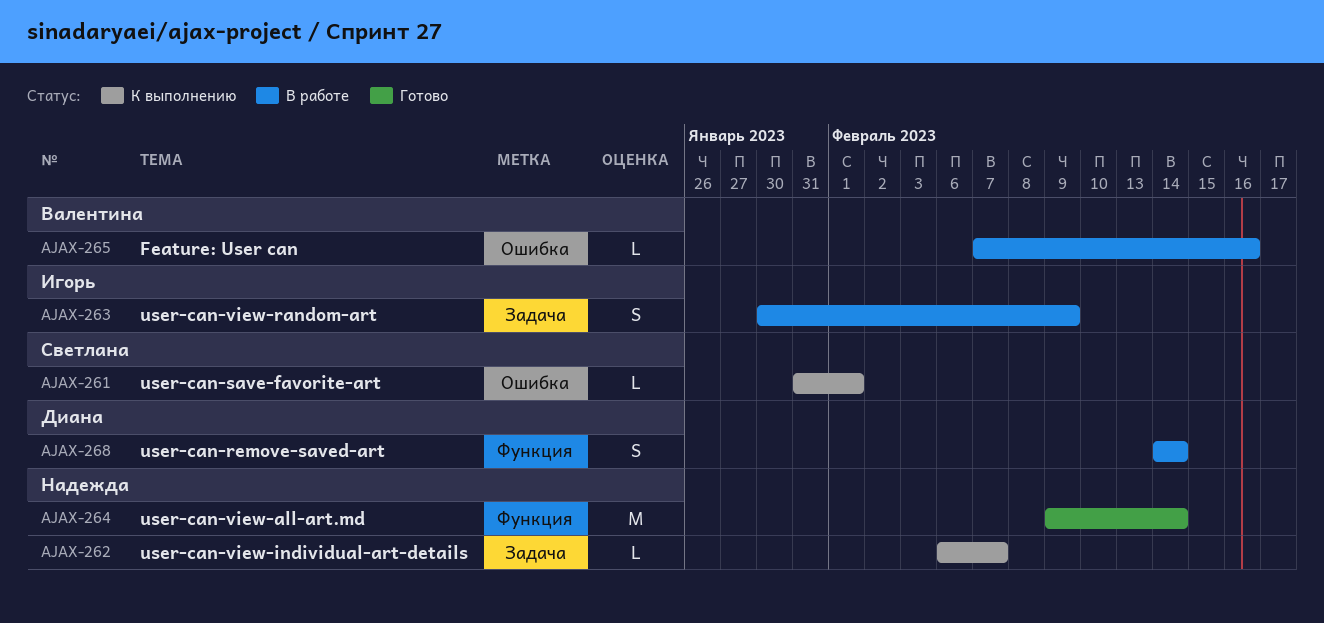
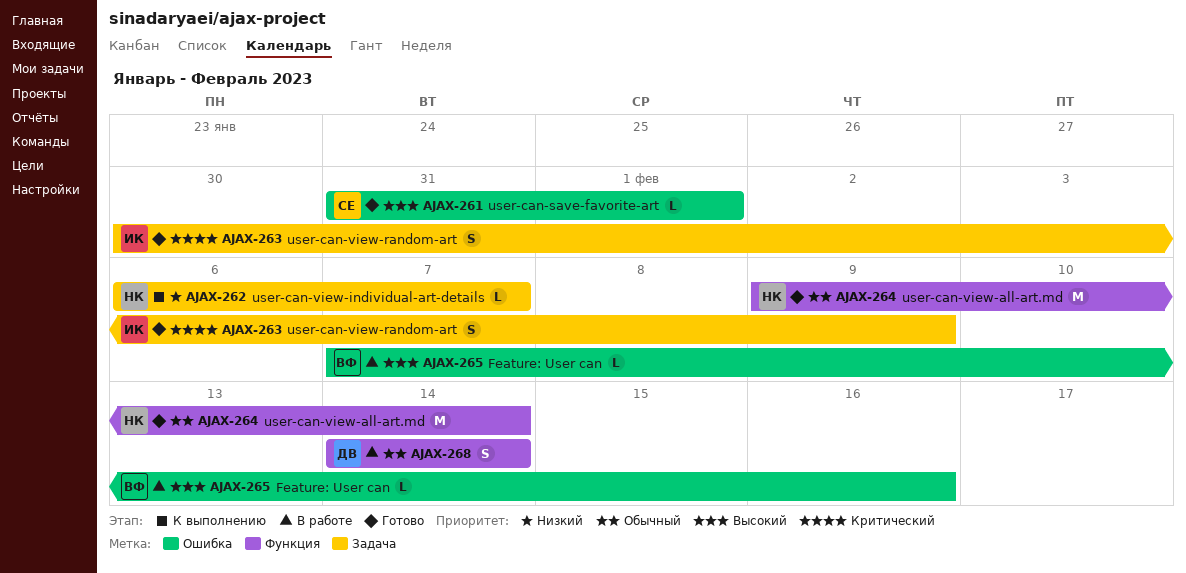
AJAX-261, status: К выполнению -> Готово
AJAX-263, status: В работе -> Готово

